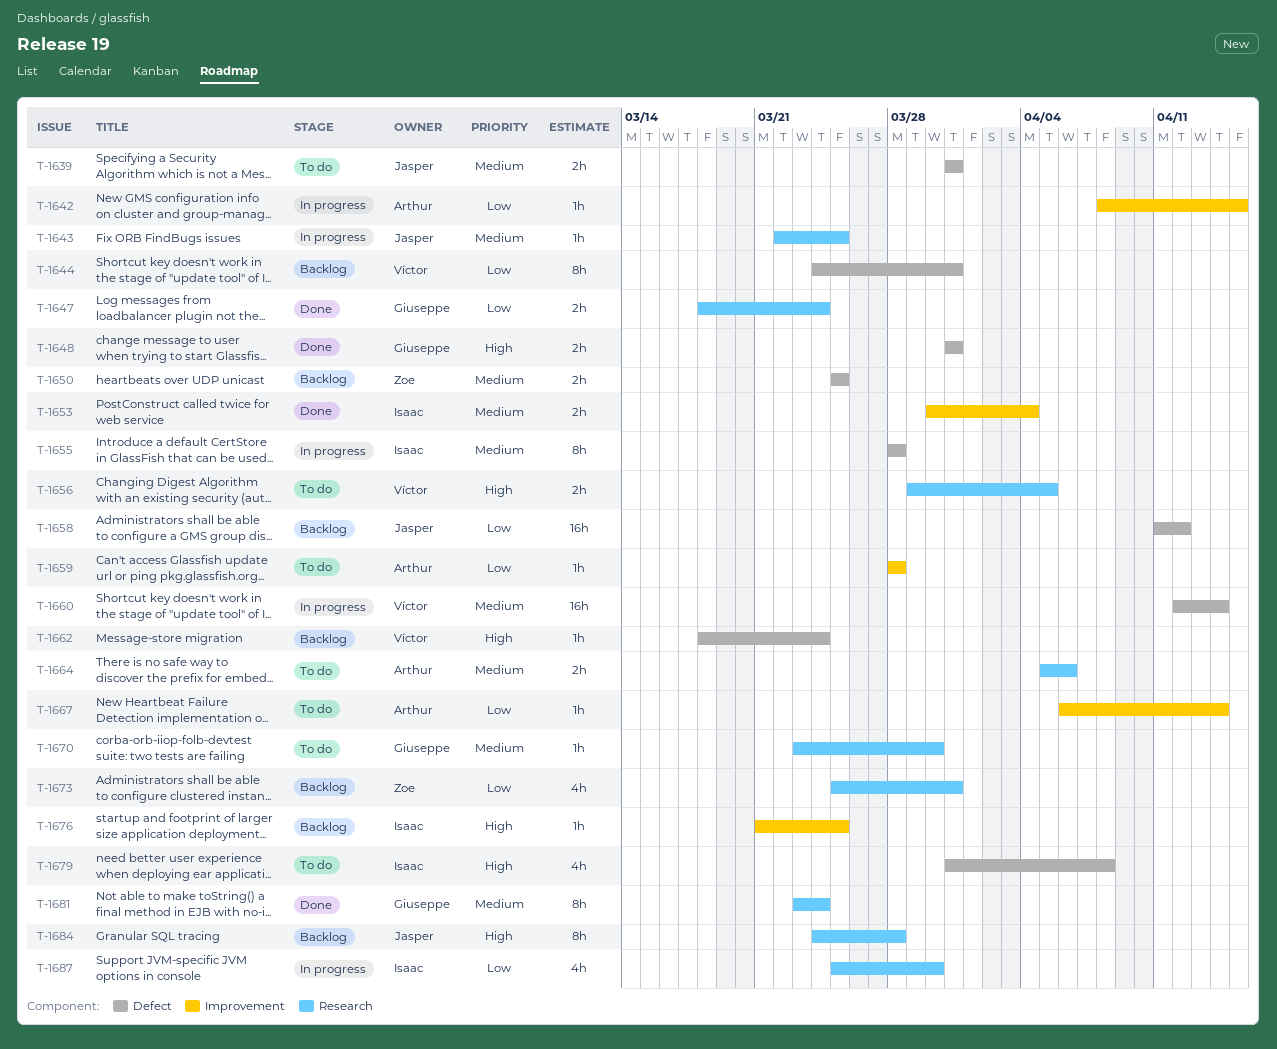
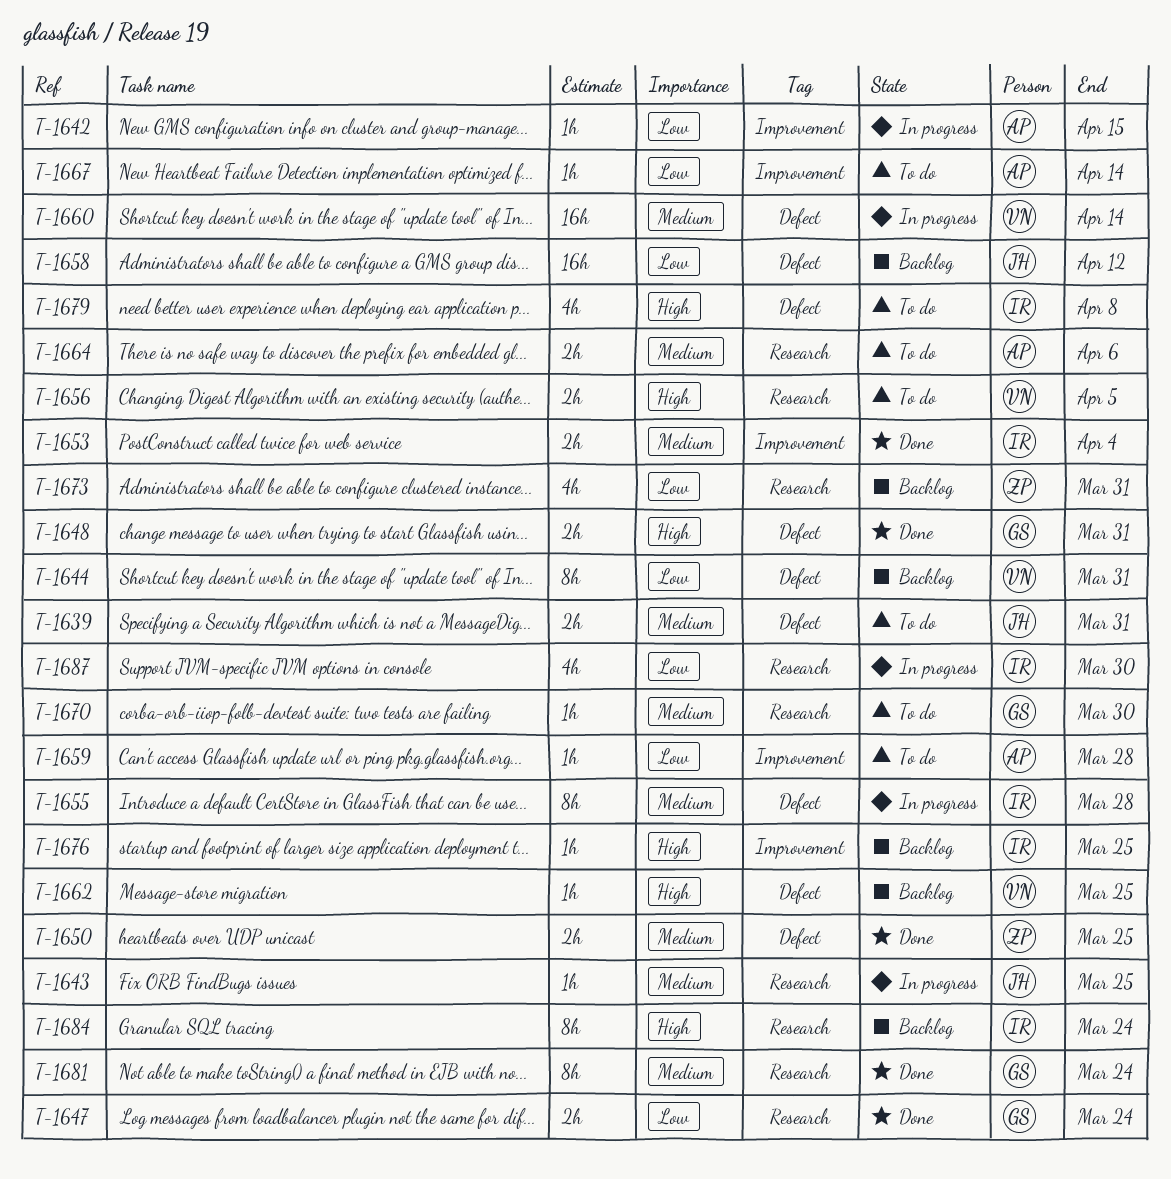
T-1650, status: Backlog -> Done
T-1662, due: Mar 24 -> Mar 25
T-1684, owner: Jasper -> Isaac
T-1684, due: Mar 28 -> Mar 24

